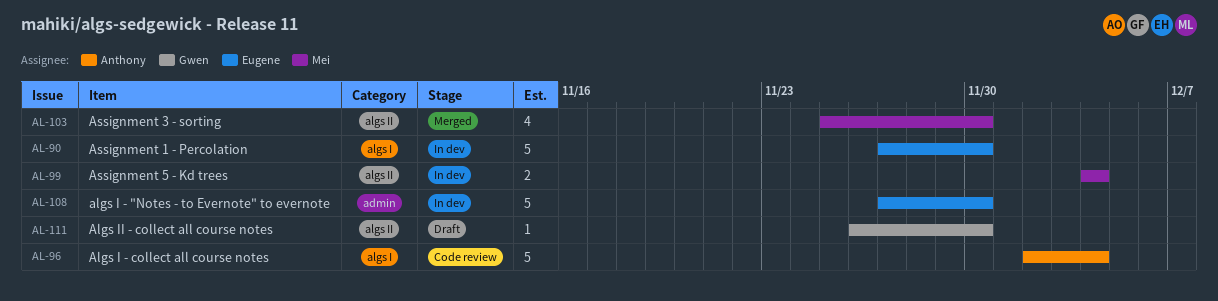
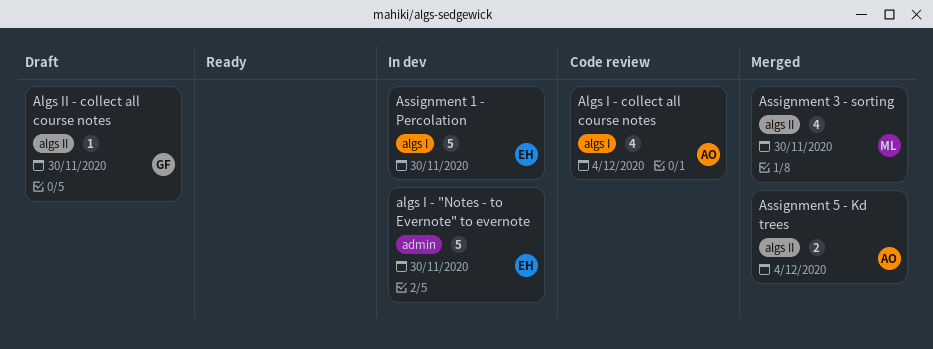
Algs I - collect all course notes, estimate: 5 -> 4
Assignment 5 - Kd trees, status: In dev -> Merged
Assignment 5 - Kd trees, owner: Mei -> Anthony

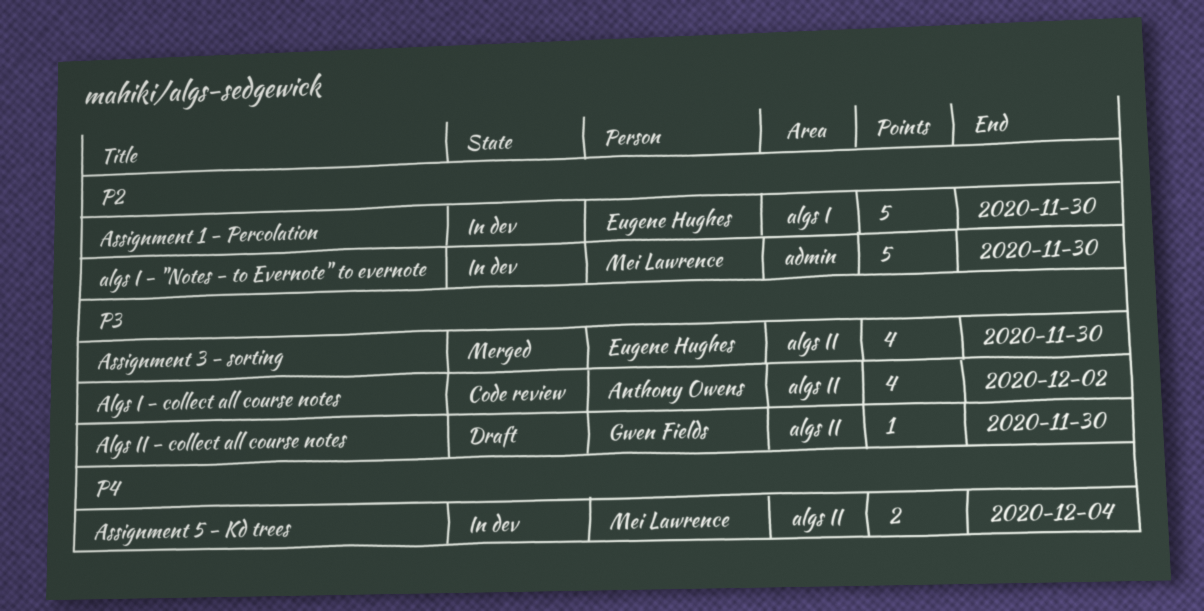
algs I - "Notes - to Evernote" to evernote, owner: Eugene Hughes -> Mei Lawrence
Algs I - collect all course notes, label: algs I -> algs II
Algs I - collect all course notes, due: Dec 4 -> Dec 2
Assignment 3 - sorting, owner: Mei Lawrence -> Eugene Hughes
Assignment 5 - Kd trees, status: Merged -> In dev
Assignment 5 - Kd trees, owner: Anthony Owens -> Mei Lawrence

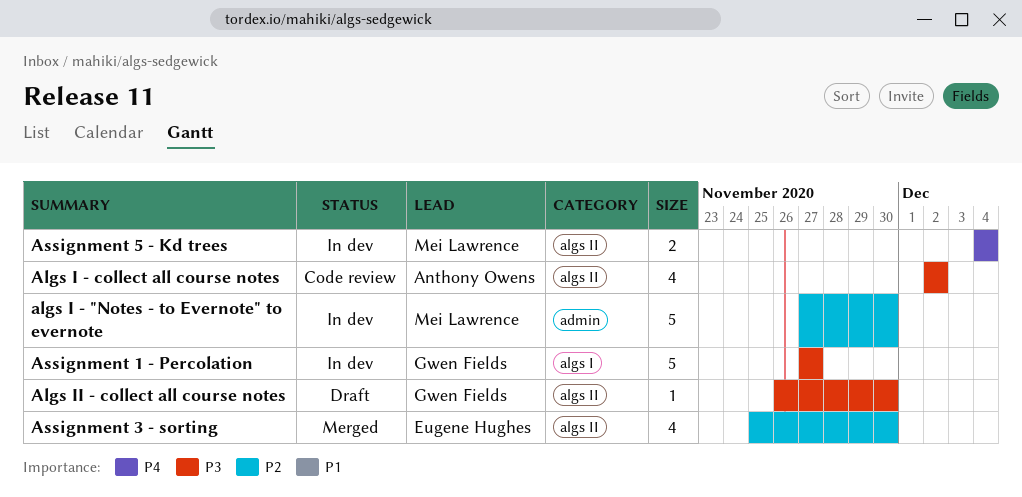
Assignment 1 - Percolation, owner: Eugene Hughes -> Gwen Fields
Assignment 1 - Percolation, priority: P2 -> P3
Assignment 1 - Percolation, due: Nov 30 -> Nov 27
Assignment 3 - sorting, priority: P3 -> P2

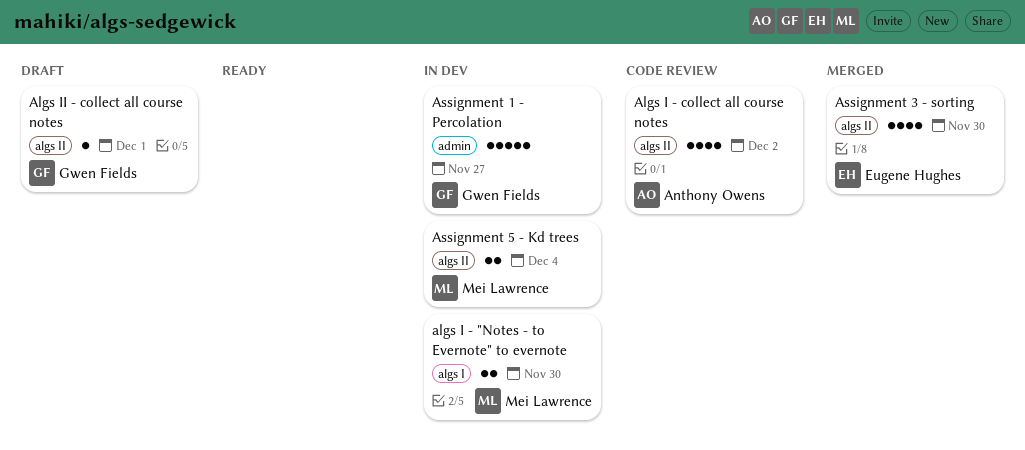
algs I - "Notes - to Evernote" to evernote, label: admin -> algs I
algs I - "Notes - to Evernote" to evernote, estimate: 5 -> 2
Algs II - collect all course notes, due: Nov 30 -> Dec 1
Assignment 1 - Percolation, label: algs I -> admin

